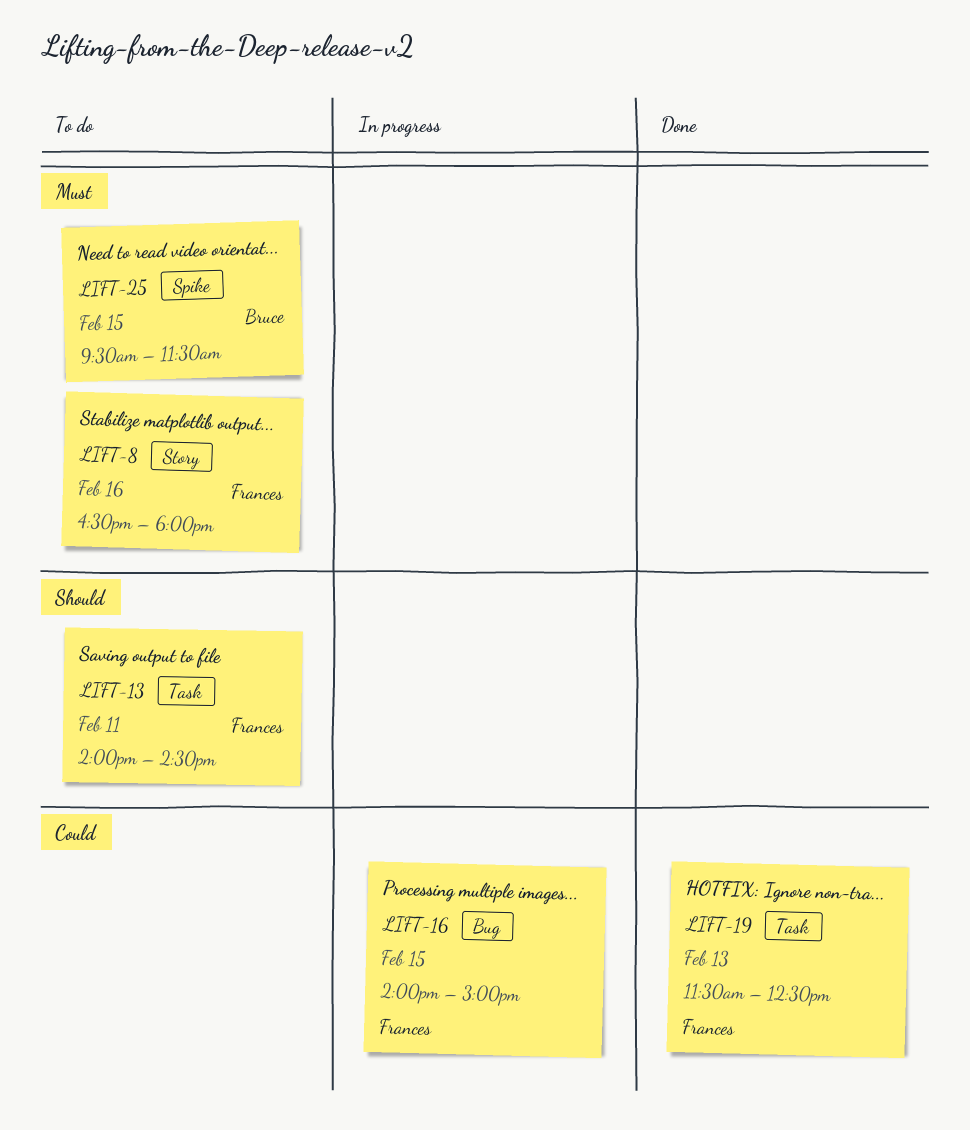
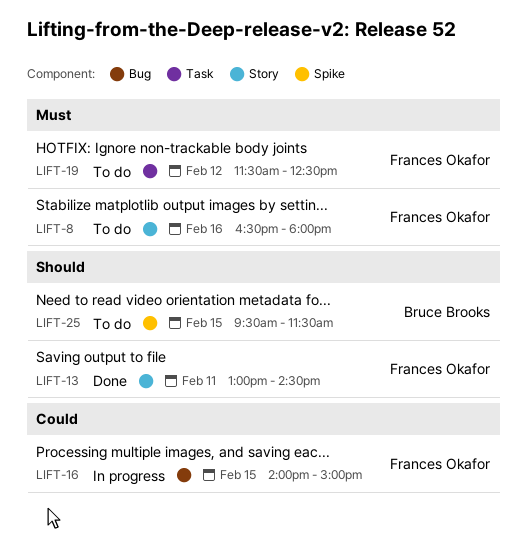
LIFT-13, status: To do -> Done
LIFT-13, label: Task -> Story
LIFT-13, begins: 14:00 -> 13:00
LIFT-19, status: Done -> To do
LIFT-19, priority: Could -> Must
LIFT-19, day: Feb 13 -> Feb 12
LIFT-25, priority: Must -> Should

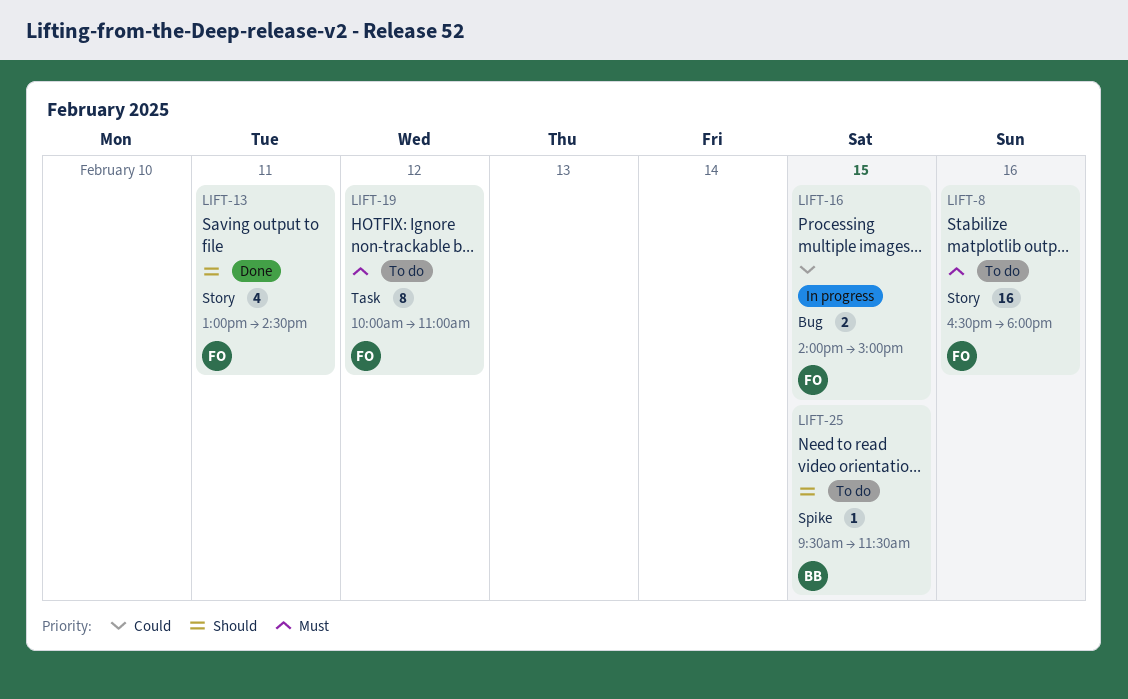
LIFT-19, begins: 11:30 -> 10:00
LIFT-19, ends: 12:30 -> 11:00

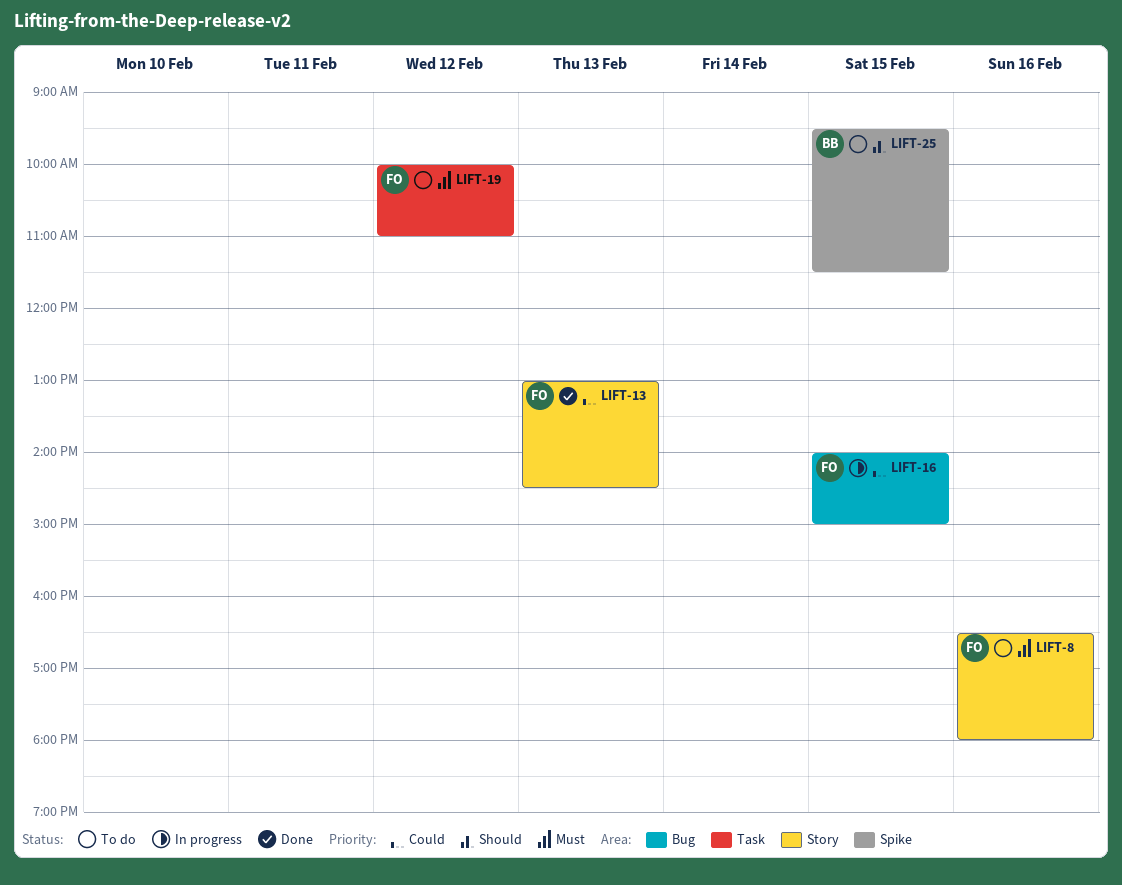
LIFT-13, priority: Should -> Could
LIFT-13, day: Feb 11 -> Feb 13

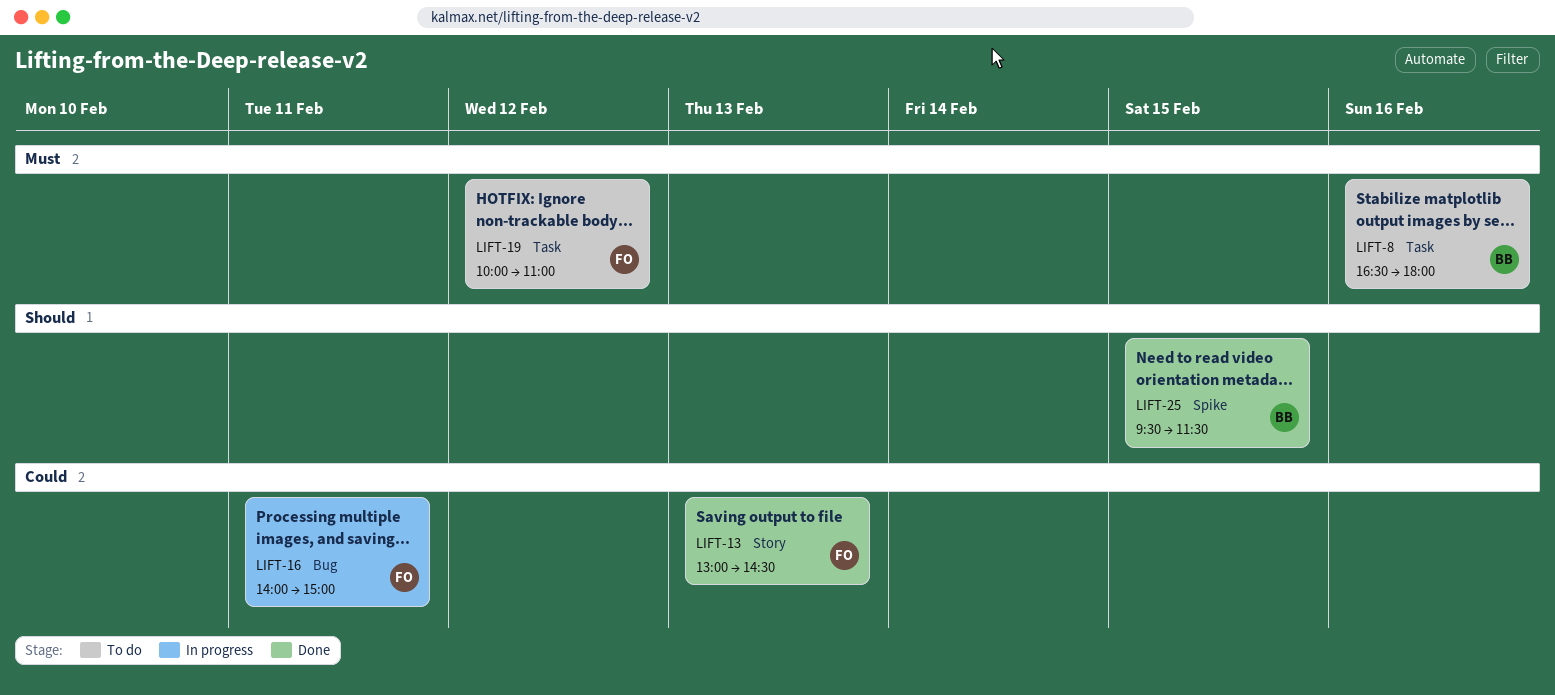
LIFT-8, owner: FO -> BB
LIFT-8, label: Story -> Task
LIFT-16, day: Feb 15 -> Feb 11
LIFT-25, status: To do -> Done

